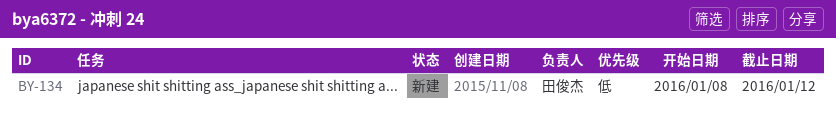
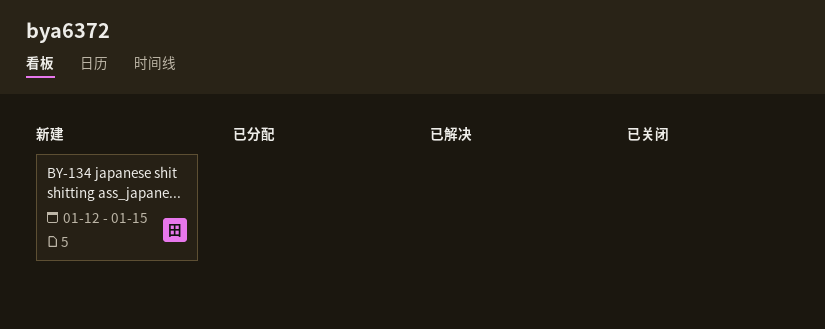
BY-134, start: Jan 8 -> Jan 12
BY-134, due: Jan 12 -> Jan 15

